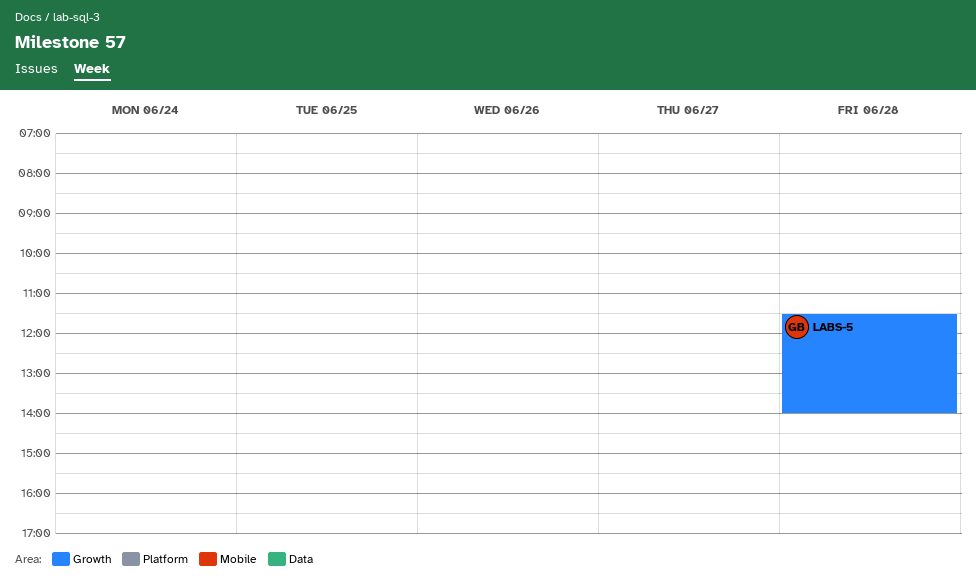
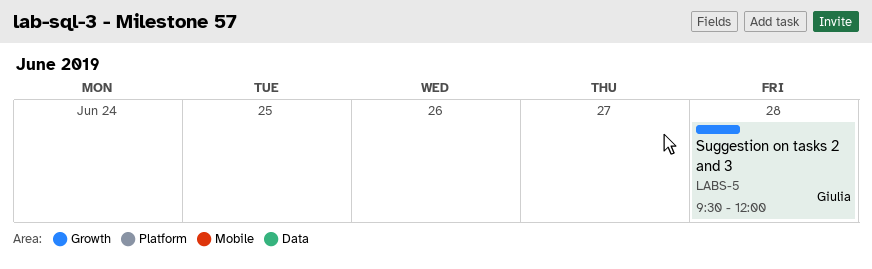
LABS-5, begins: 11:30 -> 09:30
LABS-5, ends: 14:00 -> 12:00

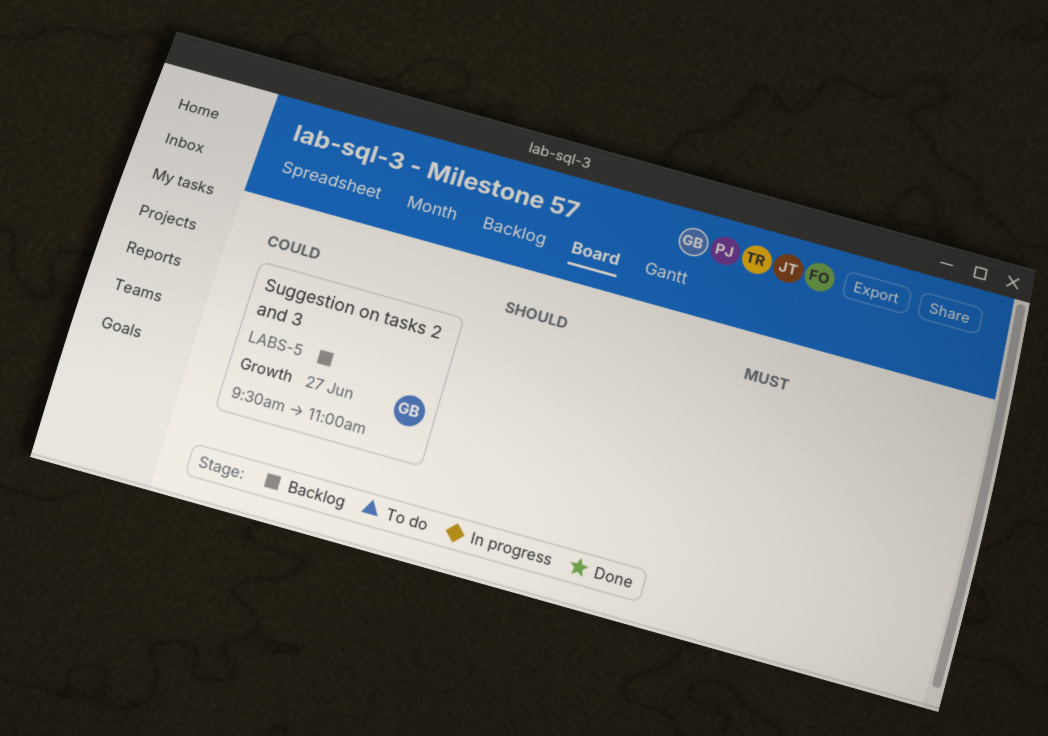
LABS-5, day: Jun 28 -> Jun 27
LABS-5, ends: 12:00 -> 11:00

